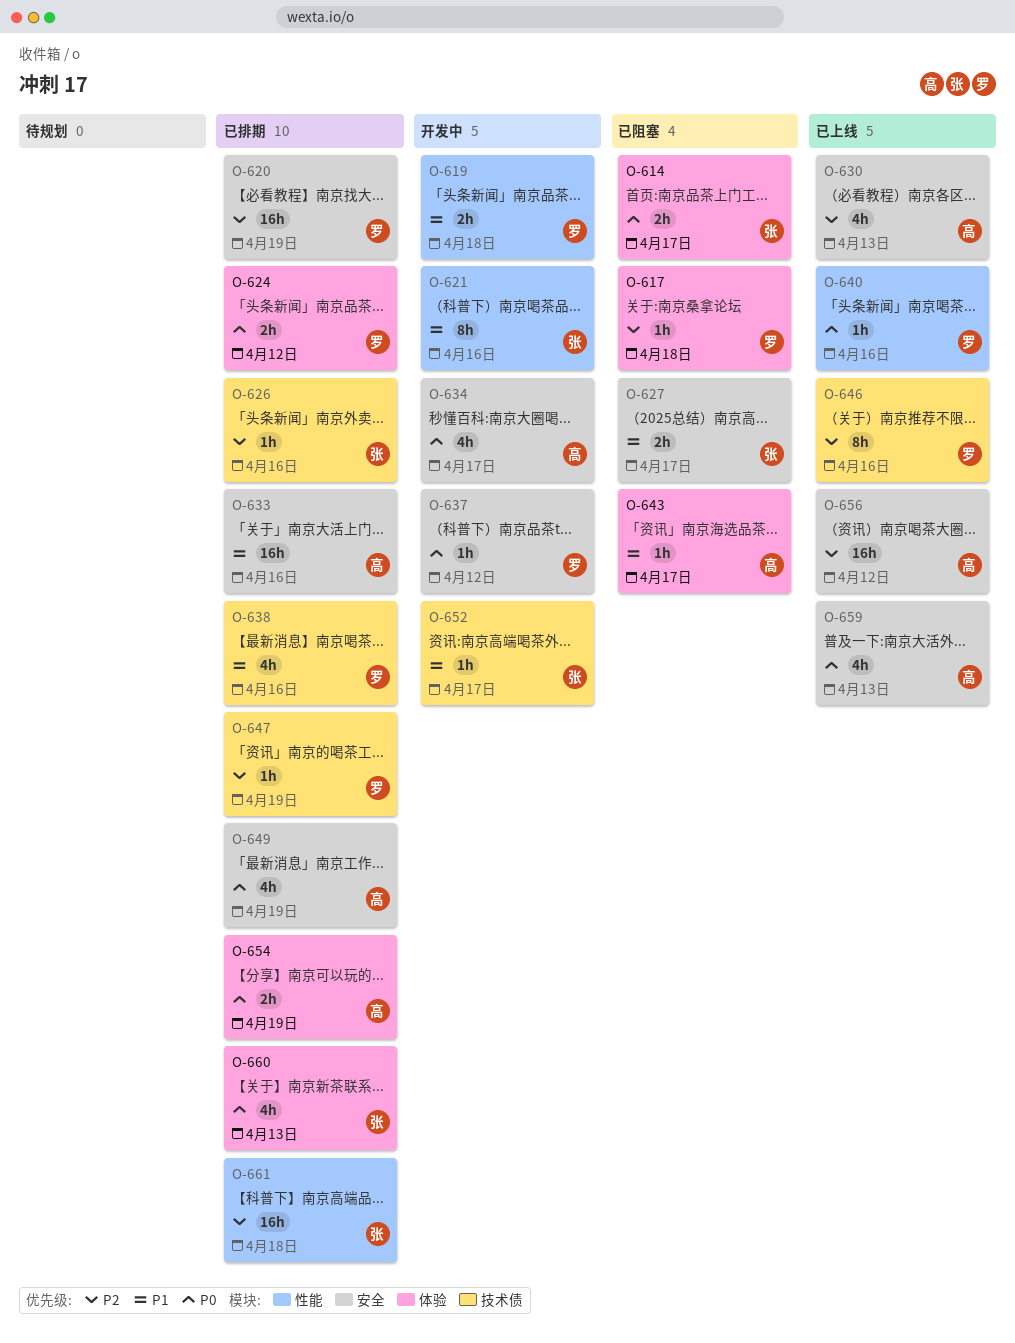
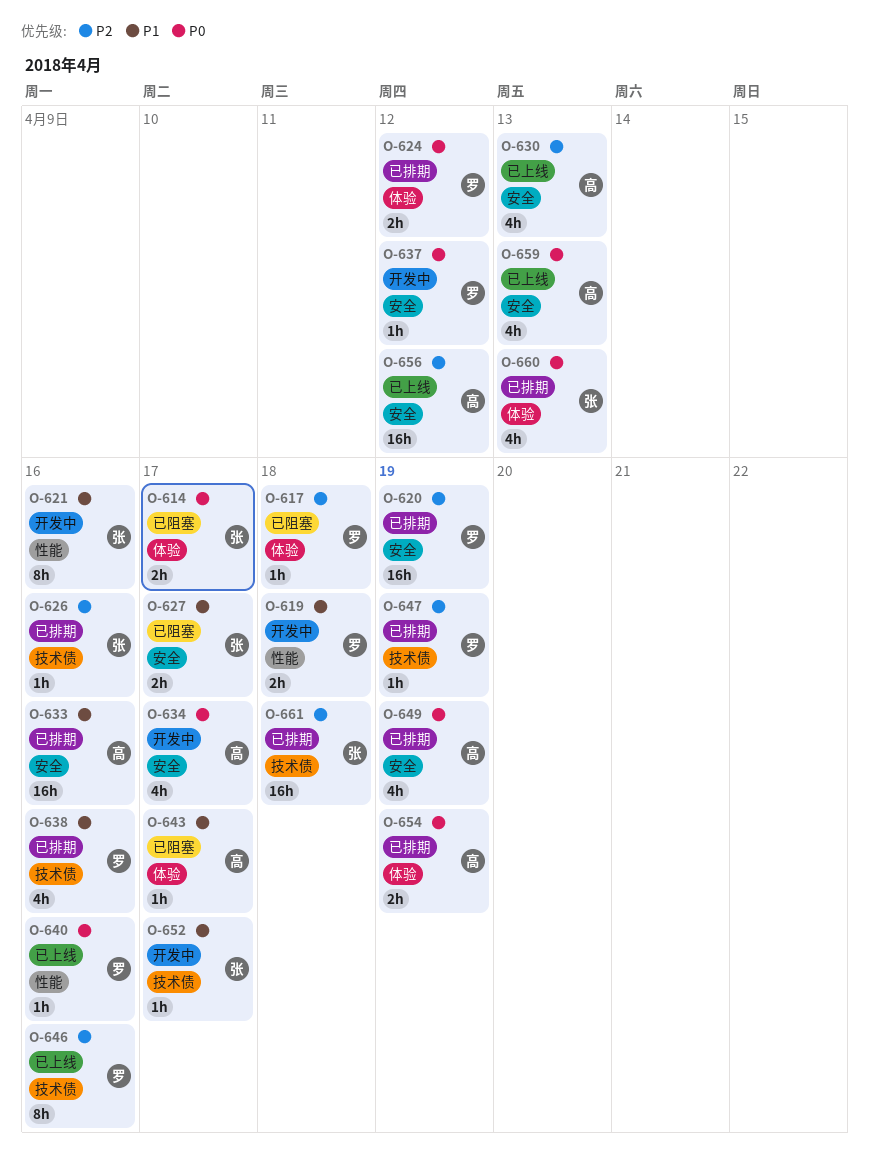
O-661, label: 性能 -> 技术债

